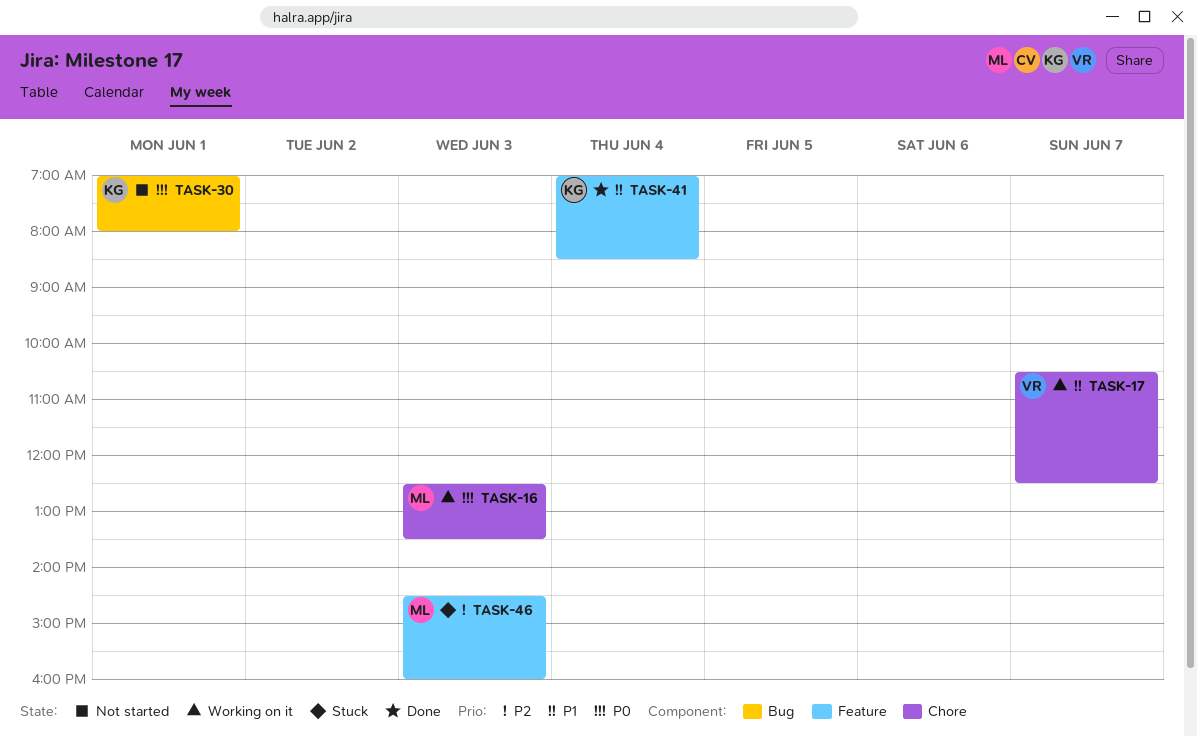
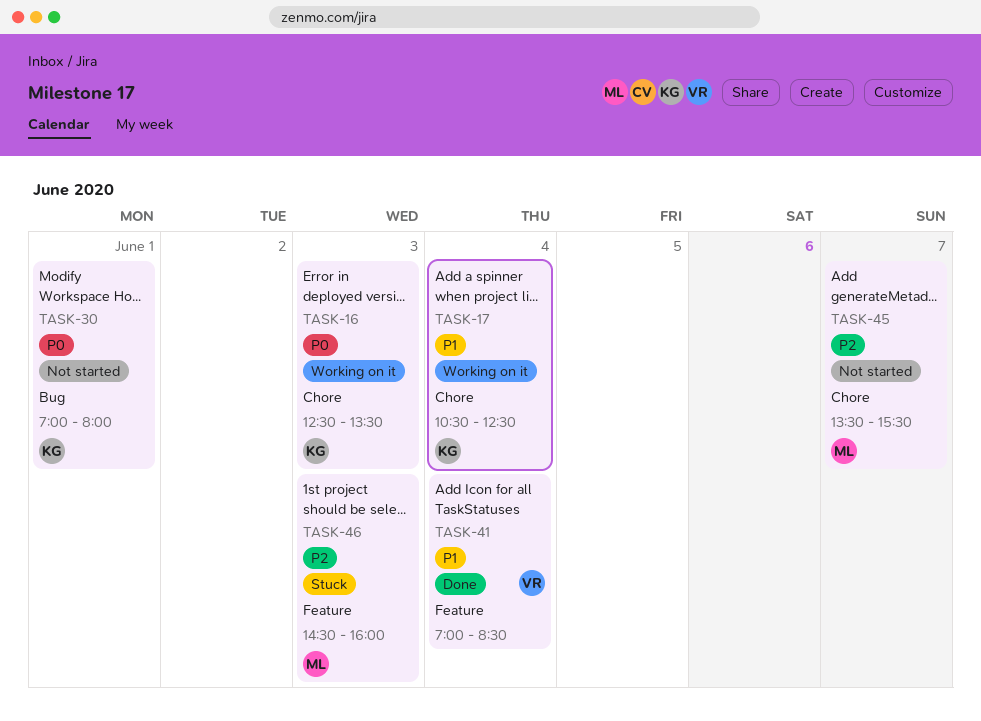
TASK-16, owner: ML -> KG
TASK-17, owner: VR -> KG
TASK-17, day: Jun 7 -> Jun 4
TASK-41, owner: KG -> VR
TASK-45: none -> present

